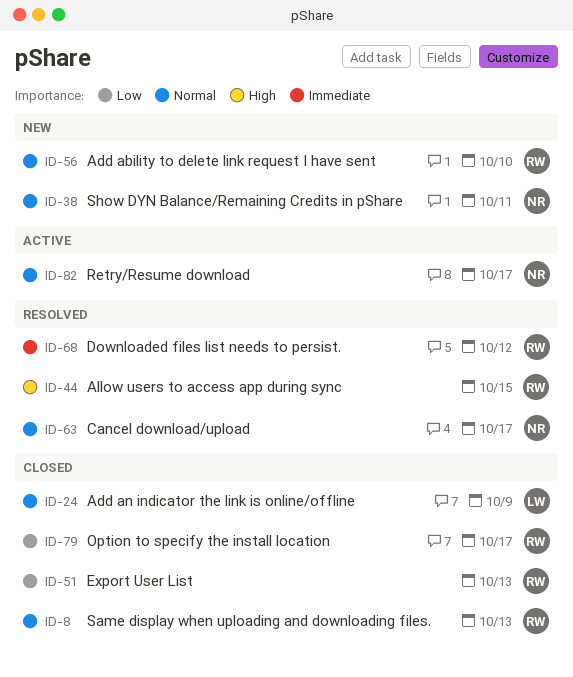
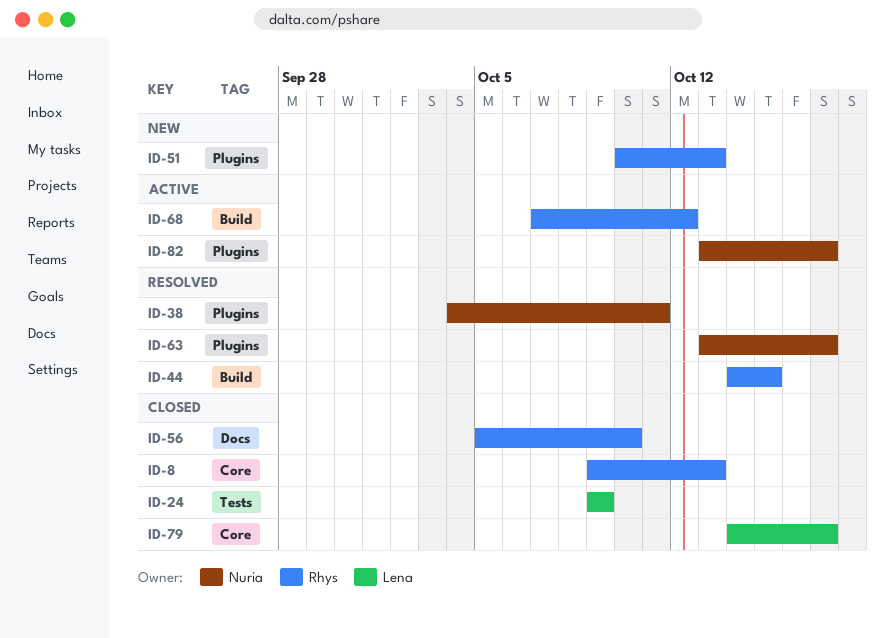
ID-38, status: New -> Resolved
ID-51, status: Closed -> New
ID-56, status: New -> Closed
ID-68, status: Resolved -> Active
ID-79, owner: Rhys -> Lena

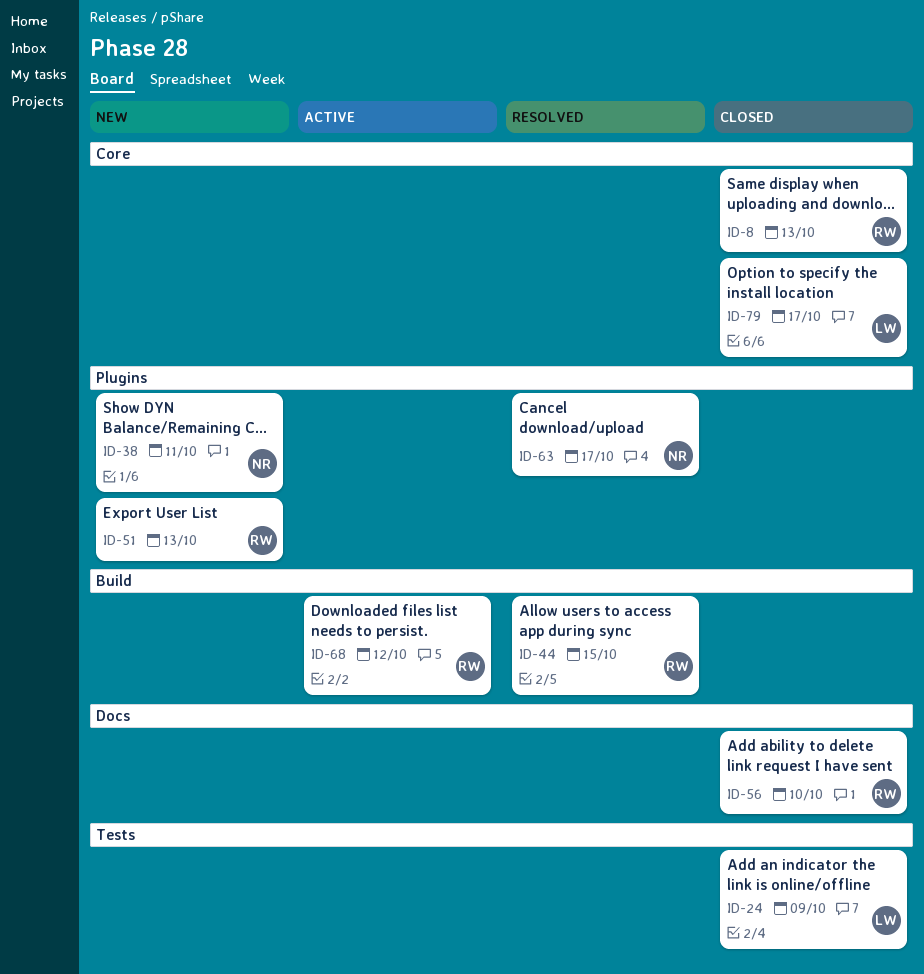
ID-38, status: Resolved -> New
ID-82: present -> none

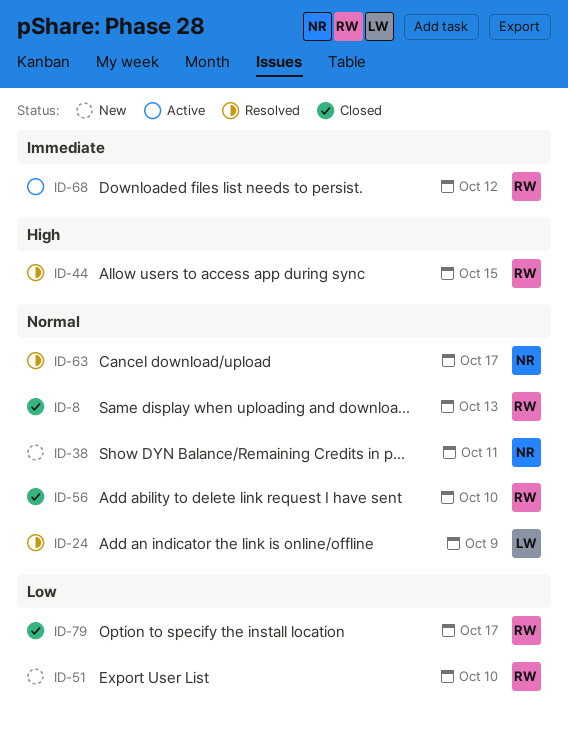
ID-24, status: Closed -> Resolved
ID-51, due: Oct 13 -> Oct 10
ID-79, owner: LW -> RW

